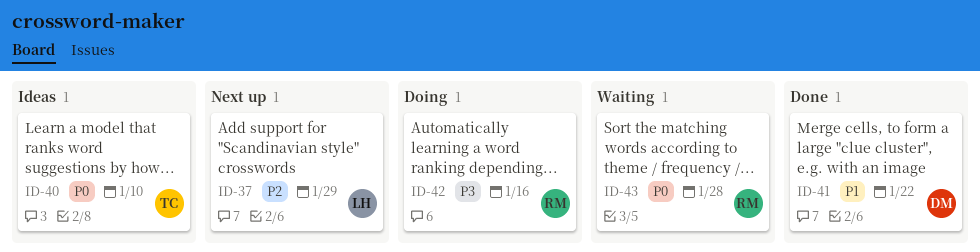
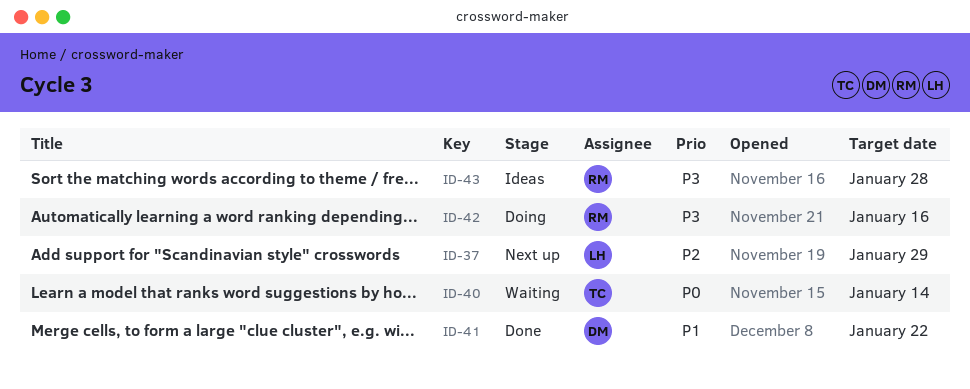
ID-40, status: Ideas -> Waiting
ID-40, due: Jan 10 -> Jan 14
ID-43, status: Waiting -> Ideas
ID-43, priority: P0 -> P3

